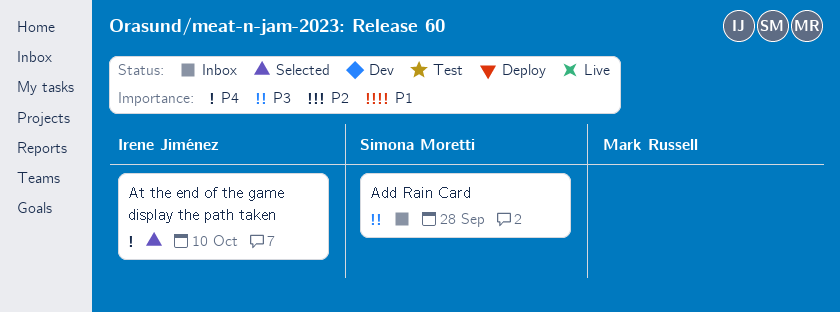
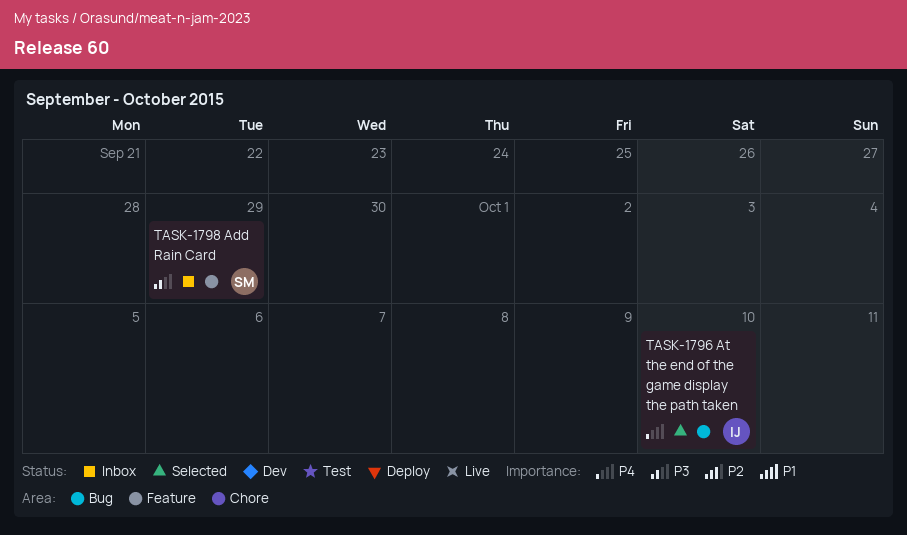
Add Rain Card, due: Sep 28 -> Sep 29

